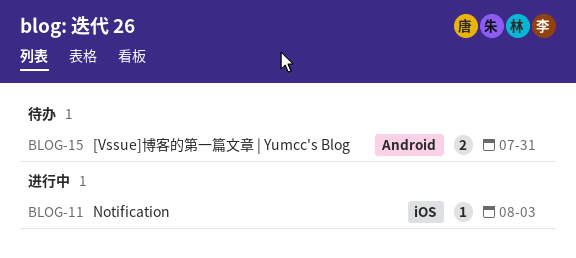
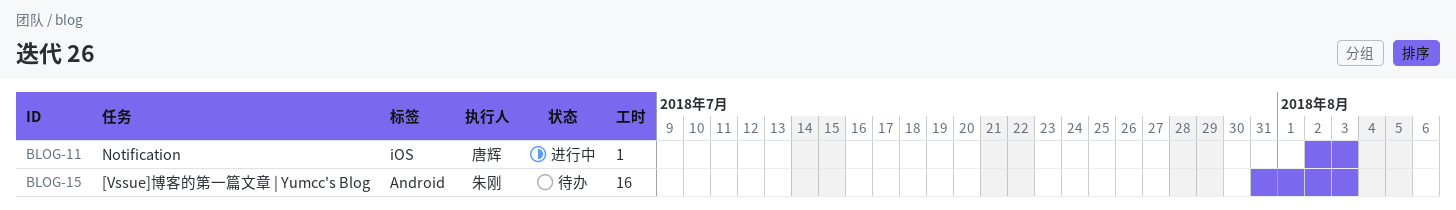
BLOG-15, estimate: 2 -> 16
BLOG-15, due: Jul 31 -> Aug 3

